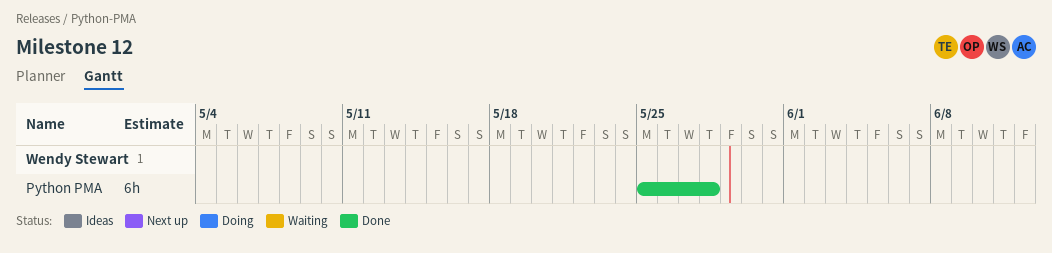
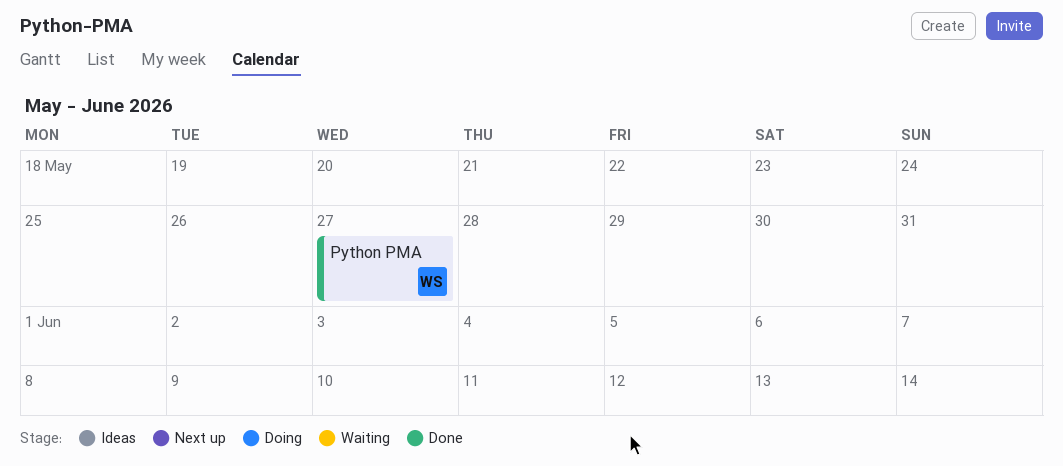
Python PMA, due: May 28 -> May 27

